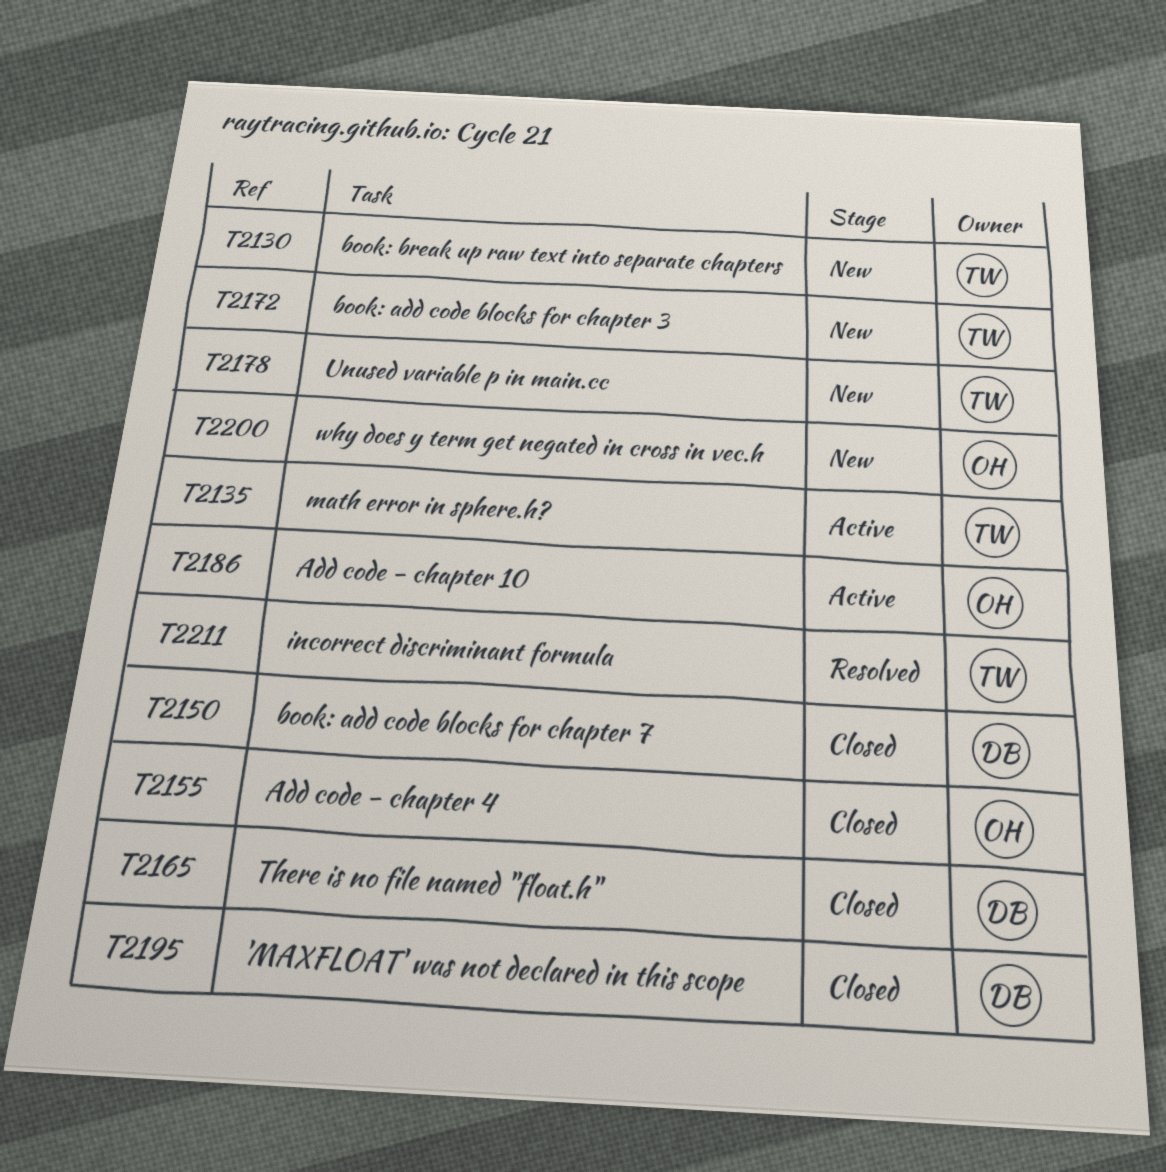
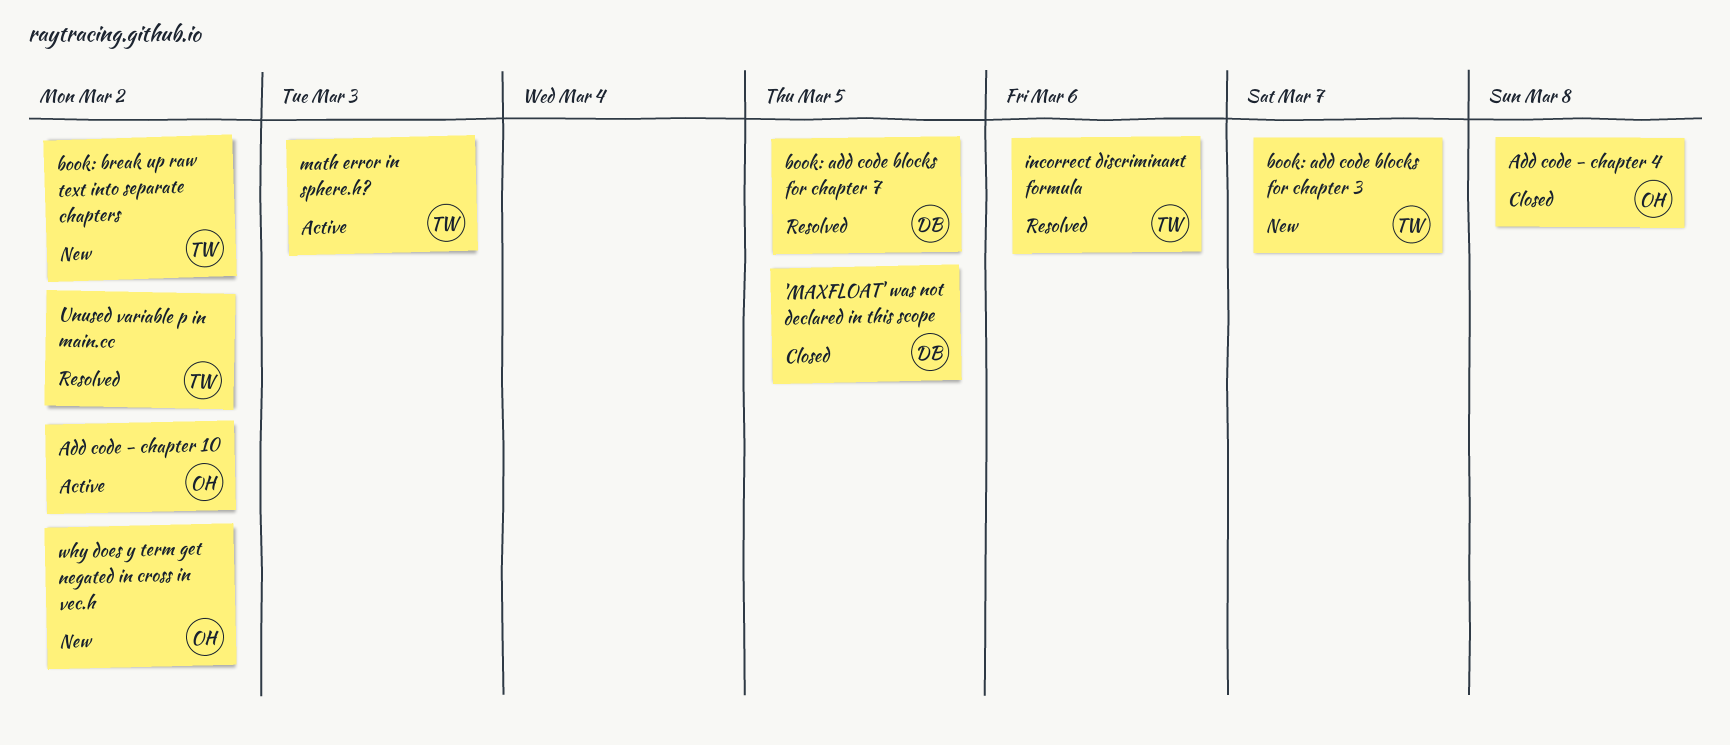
book: add code blocks for chapter 7, status: Closed -> Resolved
There is no file named "float.h": present -> none
Unused variable p in main.cc, status: New -> Resolved

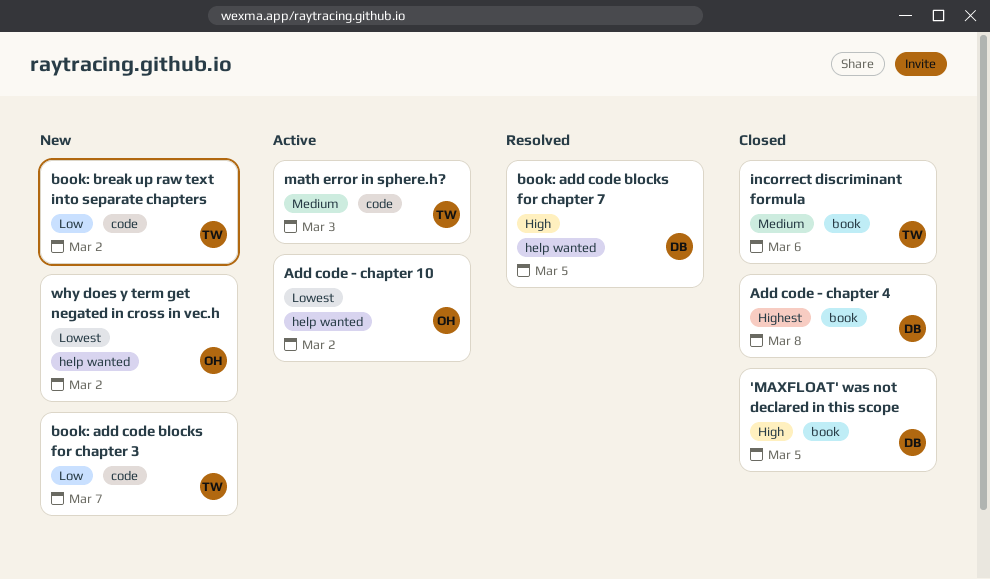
Add code - chapter 4, owner: OH -> DB
incorrect discriminant formula, status: Resolved -> Closed
Unused variable p in main.cc: present -> none

